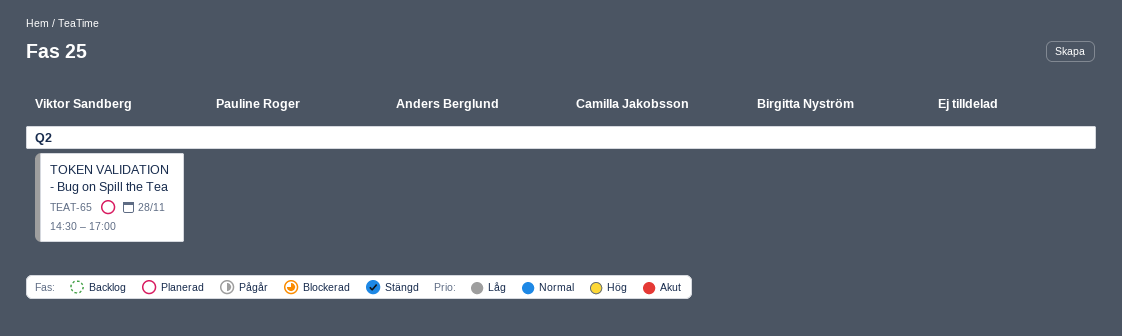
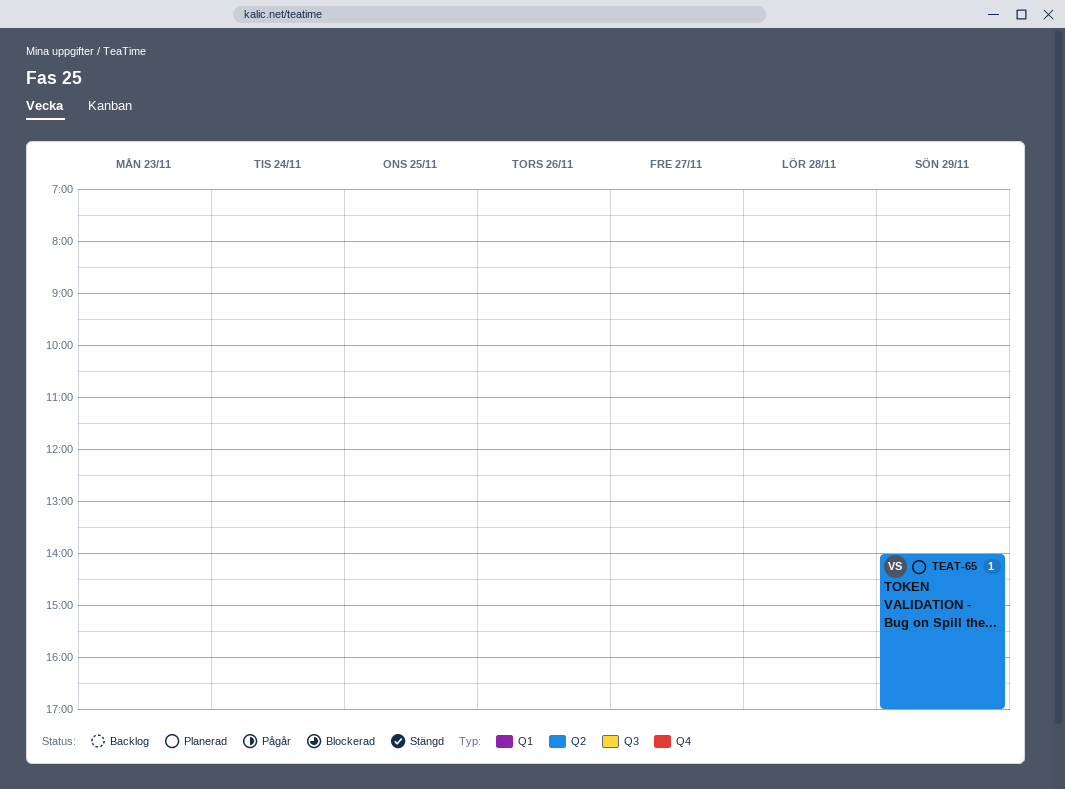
TEAT-65, day: Nov 28 -> Nov 29
TEAT-65, begins: 14:30 -> 14:00

